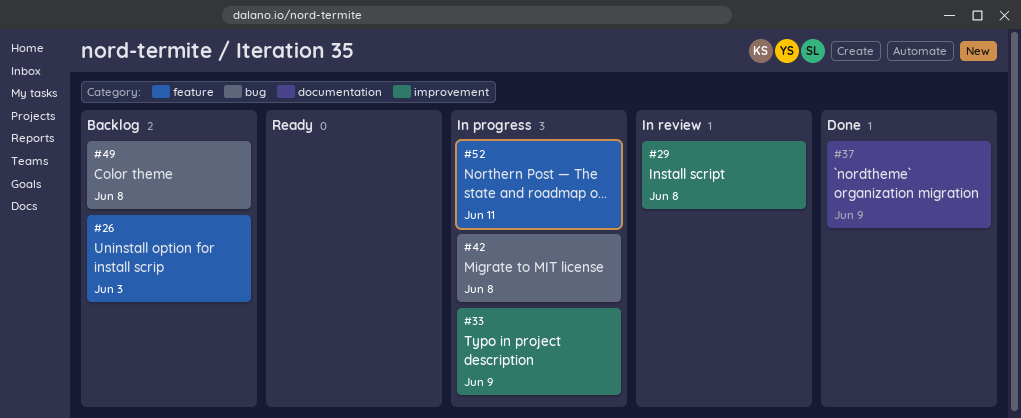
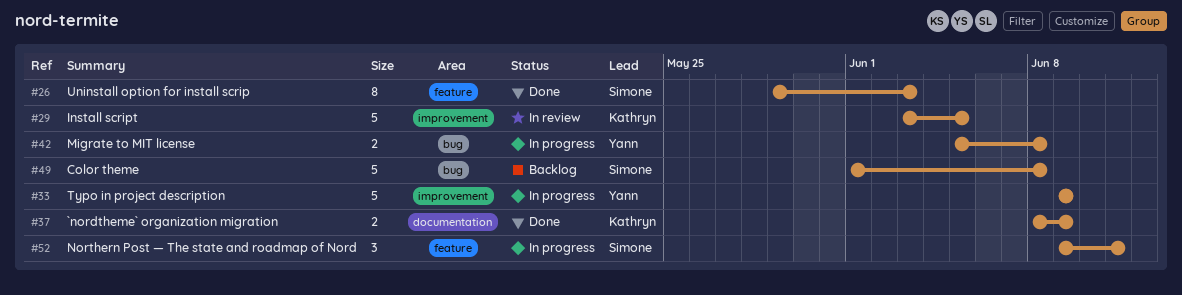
#26, status: Backlog -> Done
#29, due: Jun 8 -> Jun 5

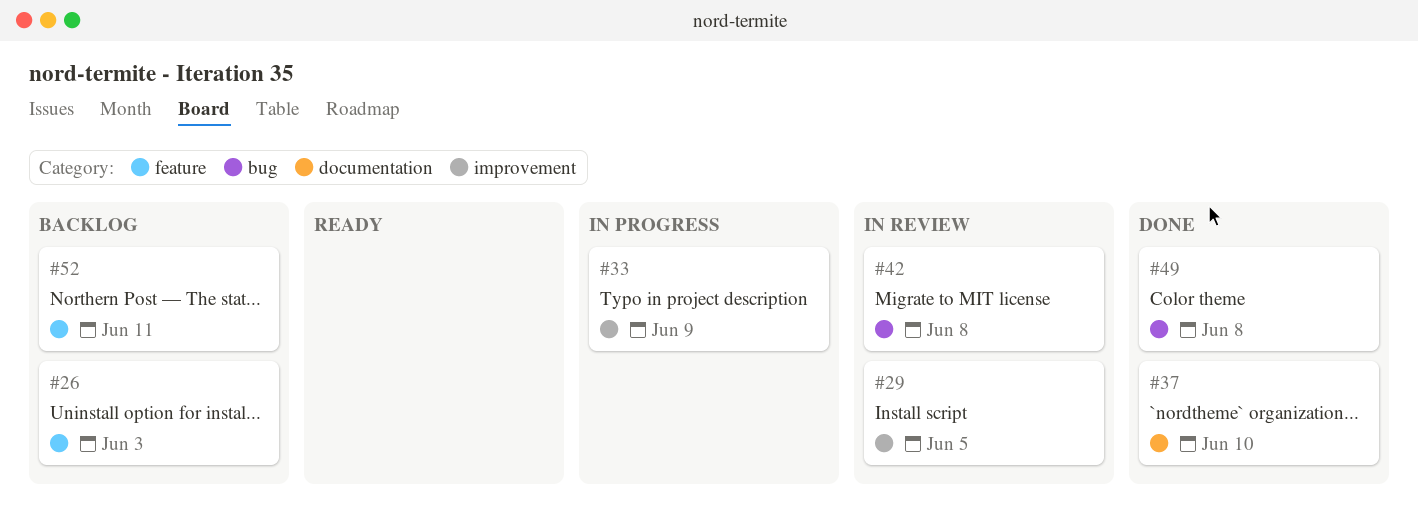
#26, status: Done -> Backlog
#37, due: Jun 9 -> Jun 10
#42, status: In progress -> In review
#49, status: Backlog -> Done
#52, status: In progress -> Backlog

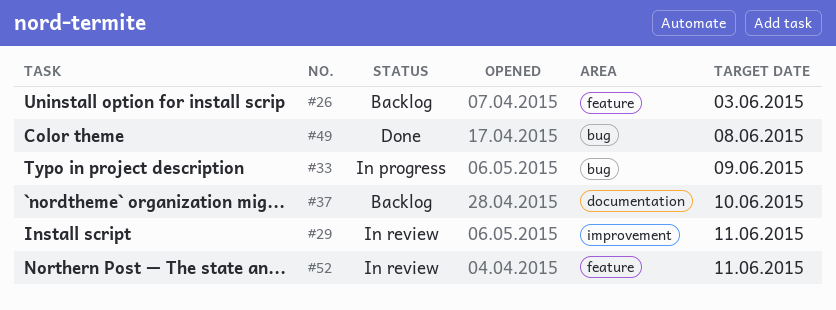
#29, due: Jun 5 -> Jun 11
#33, label: improvement -> bug
#37, status: Done -> Backlog
#42: present -> none
#52, status: Backlog -> In review

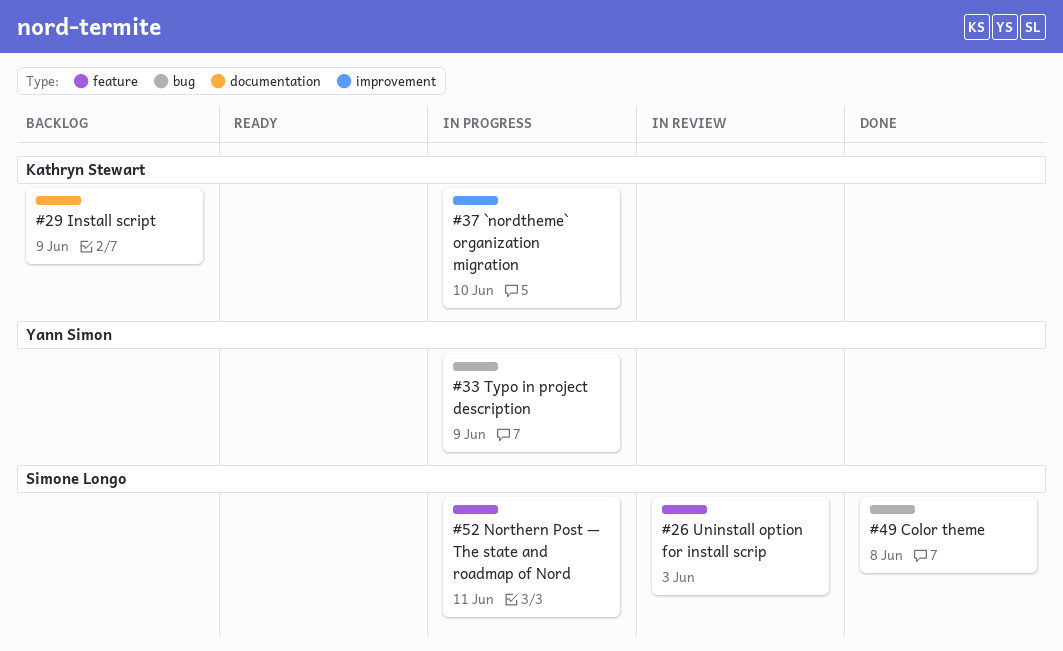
#26, status: Backlog -> In review
#29, status: In review -> Backlog
#29, label: improvement -> documentation
#29, due: Jun 11 -> Jun 9
#37, status: Backlog -> In progress
#37, label: documentation -> improvement
#52, status: In review -> In progress

